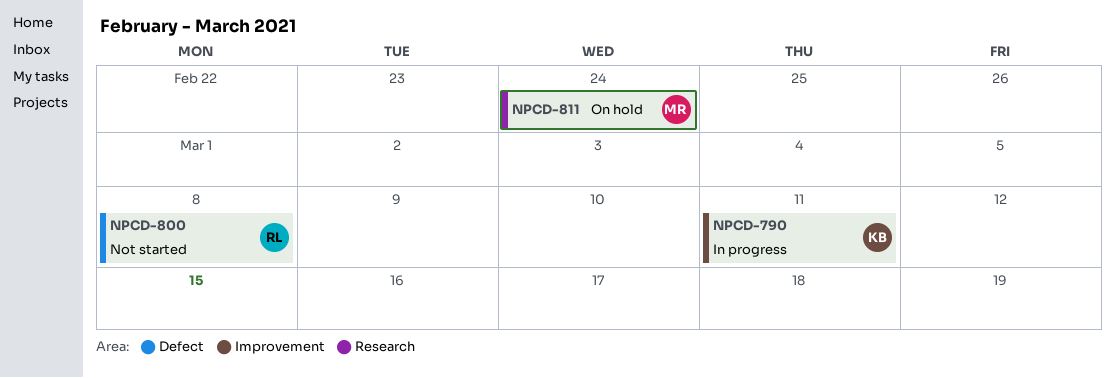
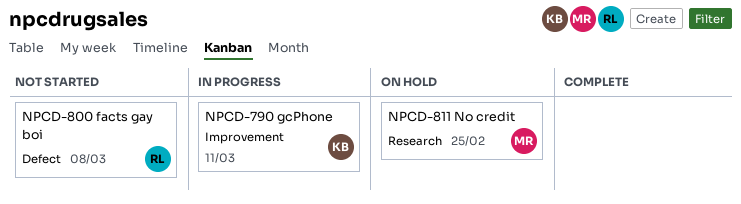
NPCD-811, due: Feb 24 -> Feb 25

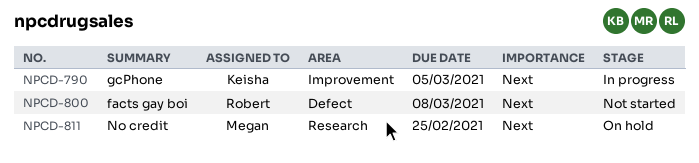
NPCD-790, due: Mar 11 -> Mar 5

